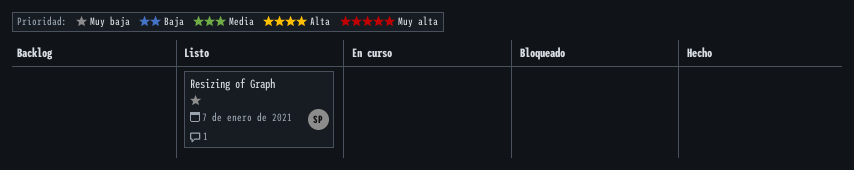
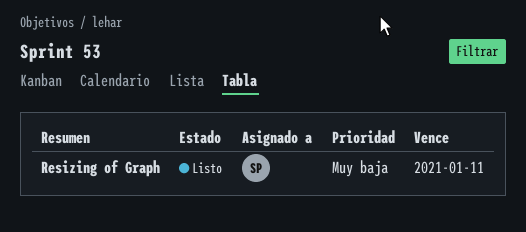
Resizing of Graph, due: Jan 7 -> Jan 11

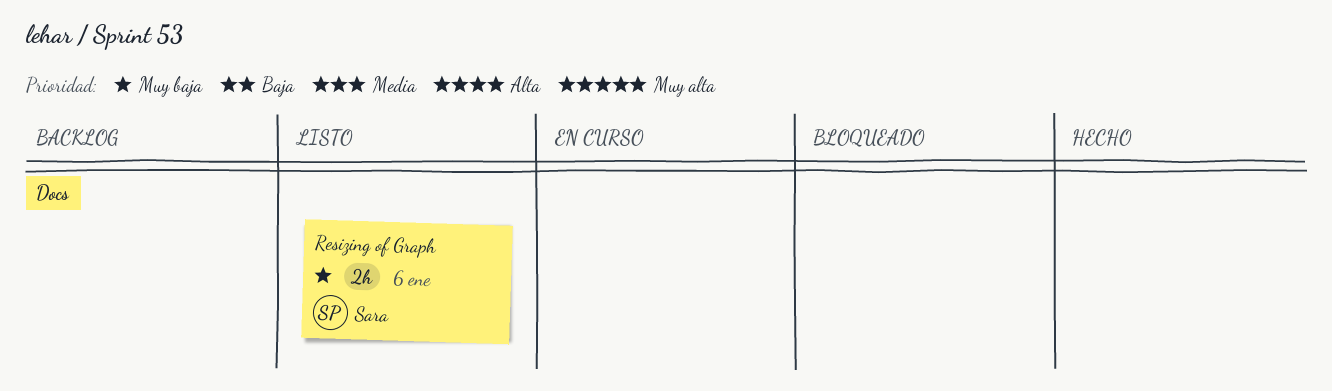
Resizing of Graph, due: Jan 11 -> Jan 6

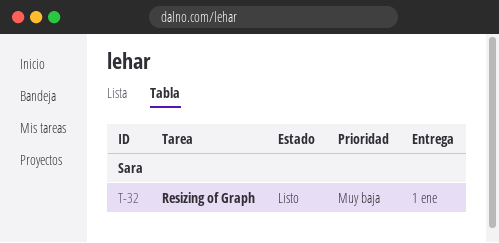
Resizing of Graph, due: Jan 6 -> Jan 1

